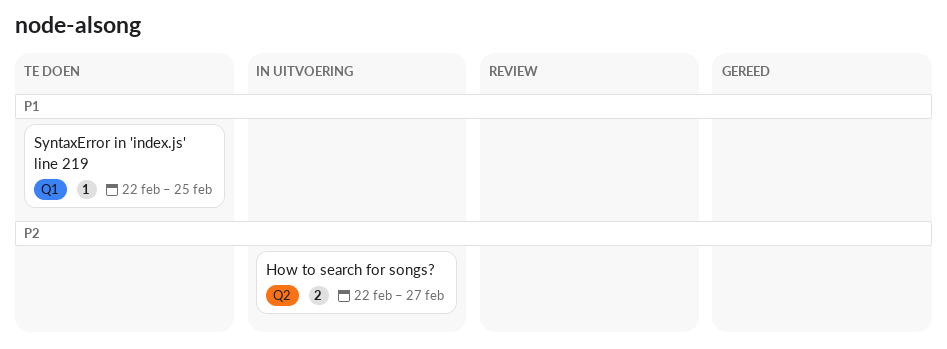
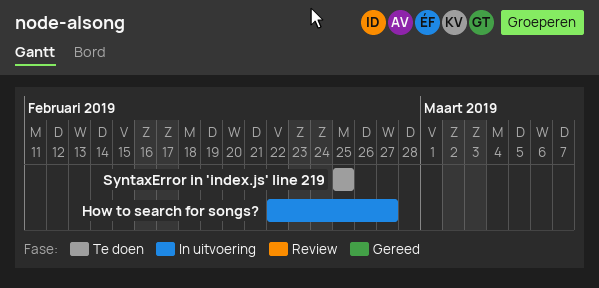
SyntaxError in 'index.js' line 219, start: Feb 22 -> Feb 25

